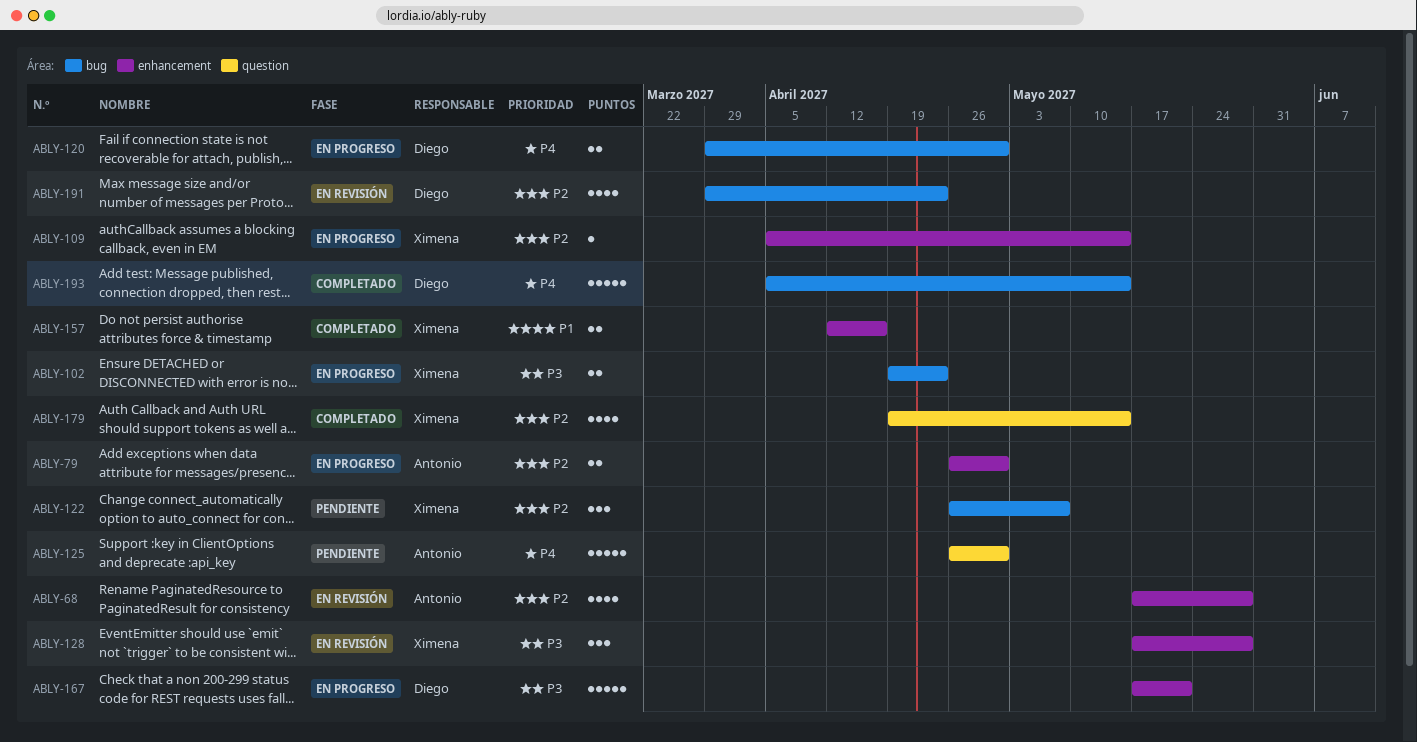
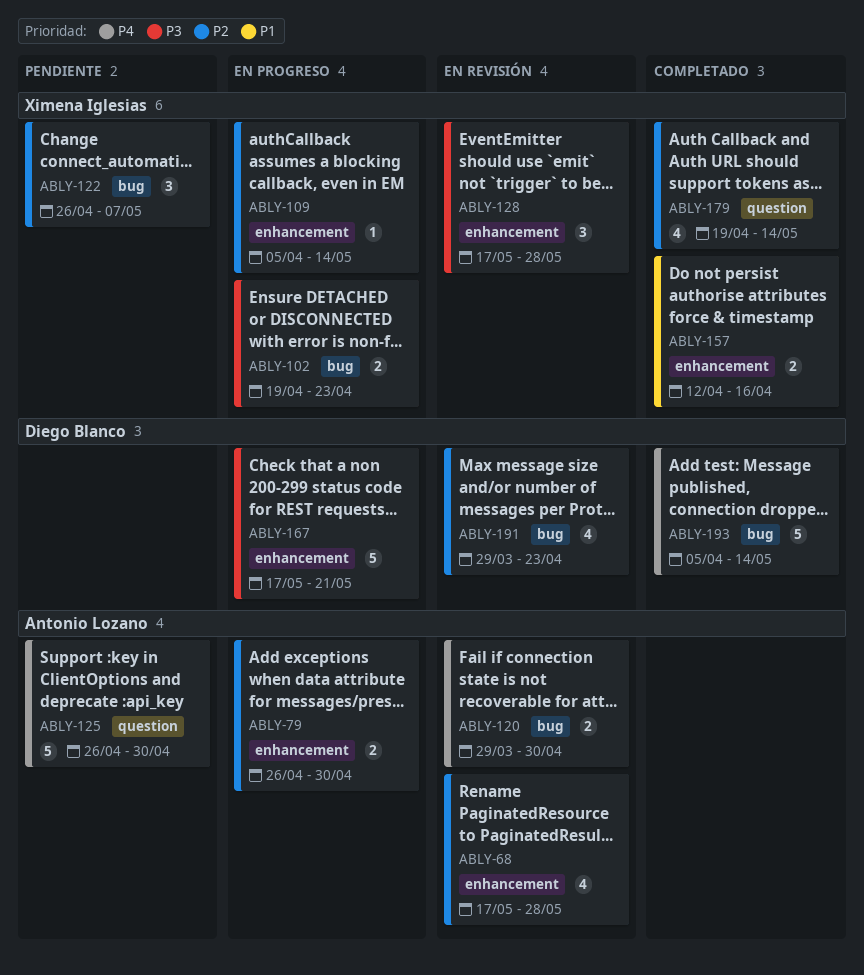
ABLY-120, status: En progreso -> En revisión
ABLY-120, owner: Diego Blanco -> Antonio Lozano

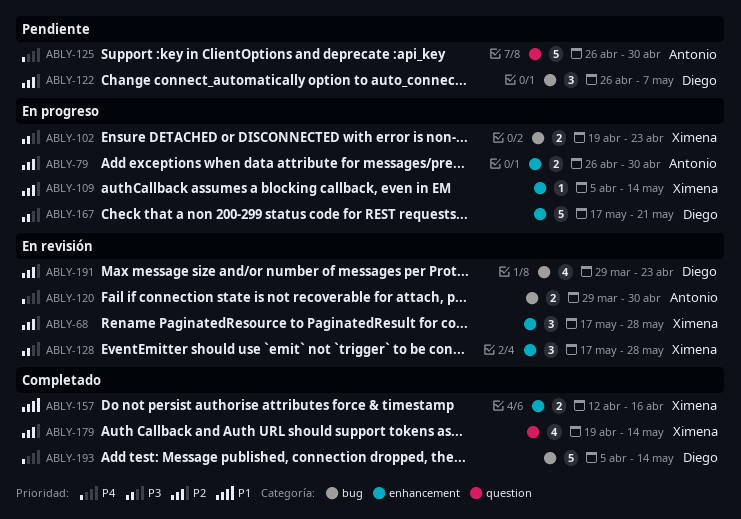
ABLY-68, owner: Antonio Lozano -> Ximena Iglesias
ABLY-68, estimate: 4 -> 3
ABLY-122, owner: Ximena Iglesias -> Diego Blanco

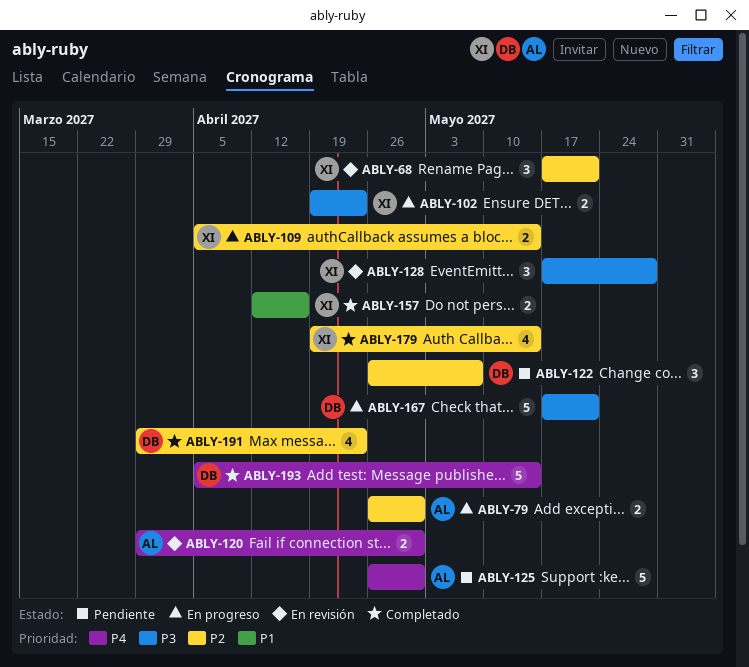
ABLY-68, due: May 28 -> May 21
ABLY-109, estimate: 1 -> 2
ABLY-191, status: En revisión -> Completado

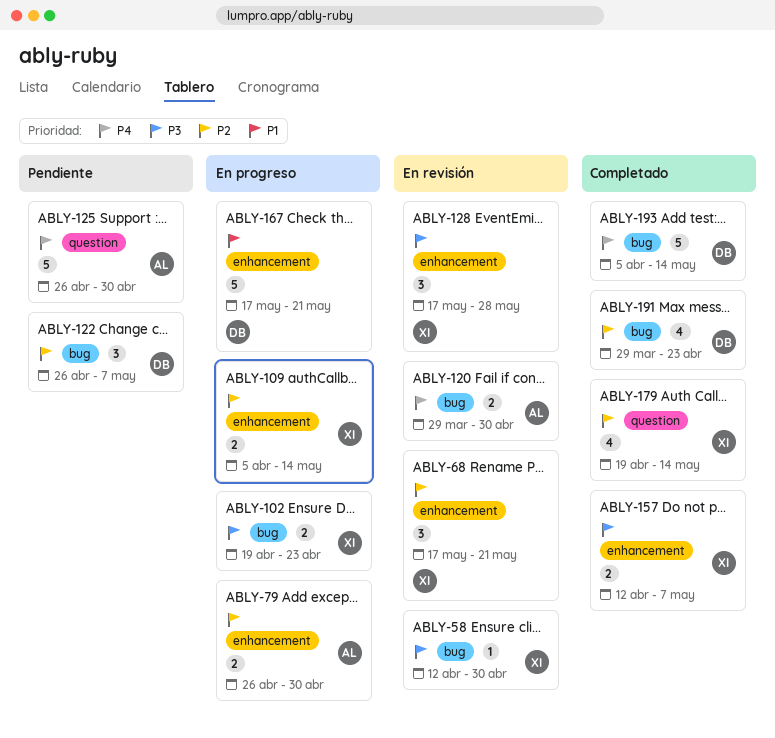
ABLY-58: none -> present
ABLY-157, priority: P1 -> P3
ABLY-157, due: Apr 16 -> May 7
ABLY-167, priority: P3 -> P1

